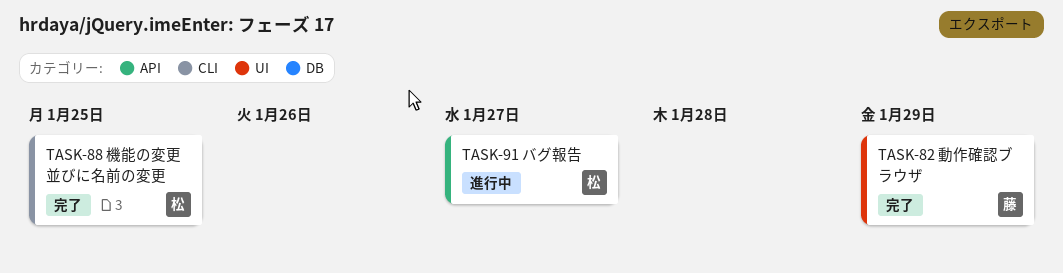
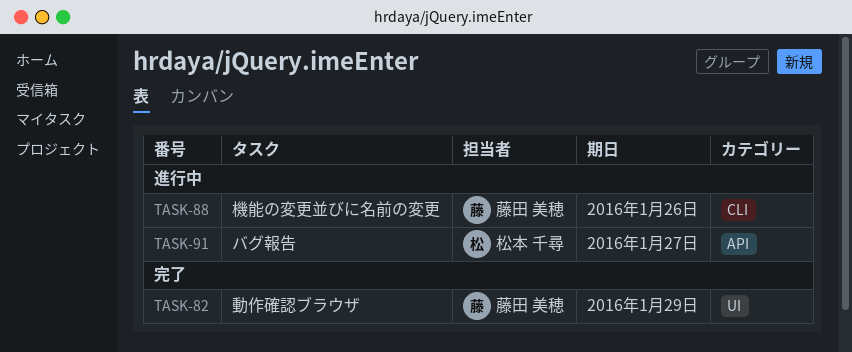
TASK-88, status: 完了 -> 進行中
TASK-88, owner: 松本 千尋 -> 藤田 美穂
TASK-88, due: Jan 25 -> Jan 26

